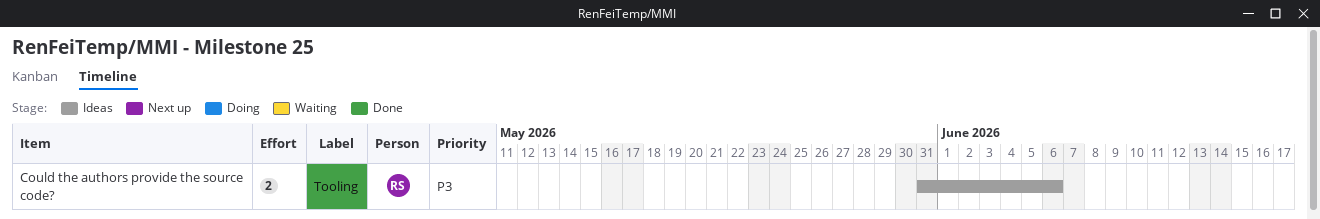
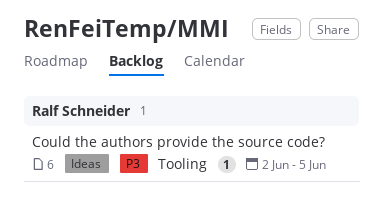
Could the authors provide the source code?, estimate: 2 -> 1
Could the authors provide the source code?, start: May 31 -> Jun 2
Could the authors provide the source code?, due: Jun 6 -> Jun 5

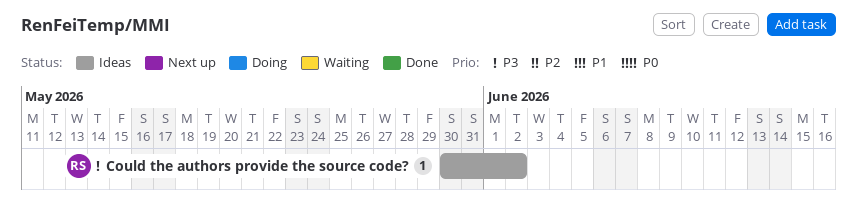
Could the authors provide the source code?, start: Jun 2 -> May 30
Could the authors provide the source code?, due: Jun 5 -> Jun 2

